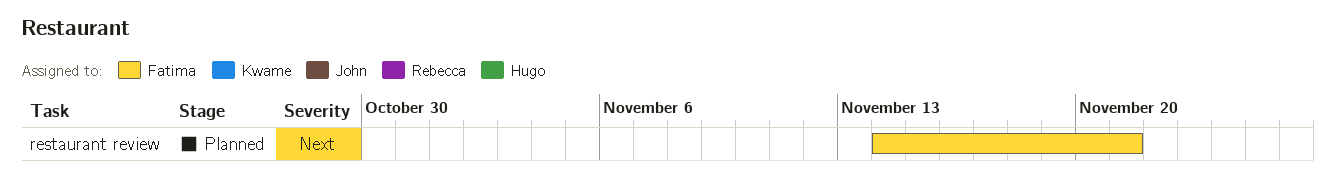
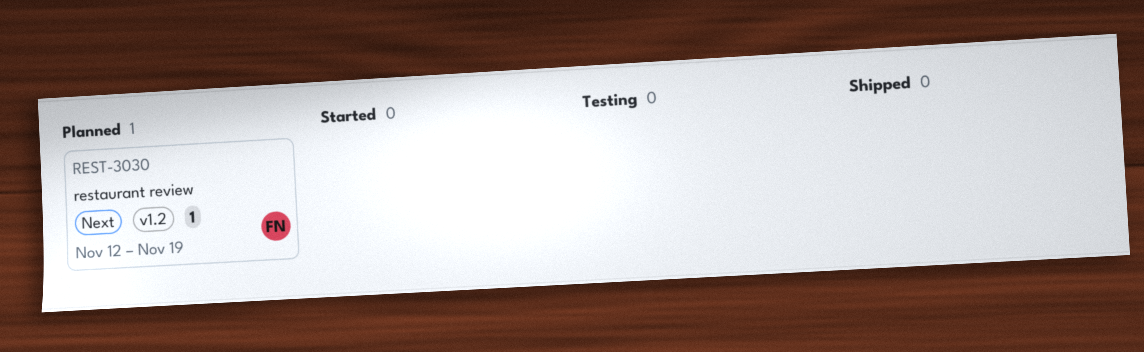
restaurant review, start: Nov 14 -> Nov 12
restaurant review, due: Nov 21 -> Nov 19

